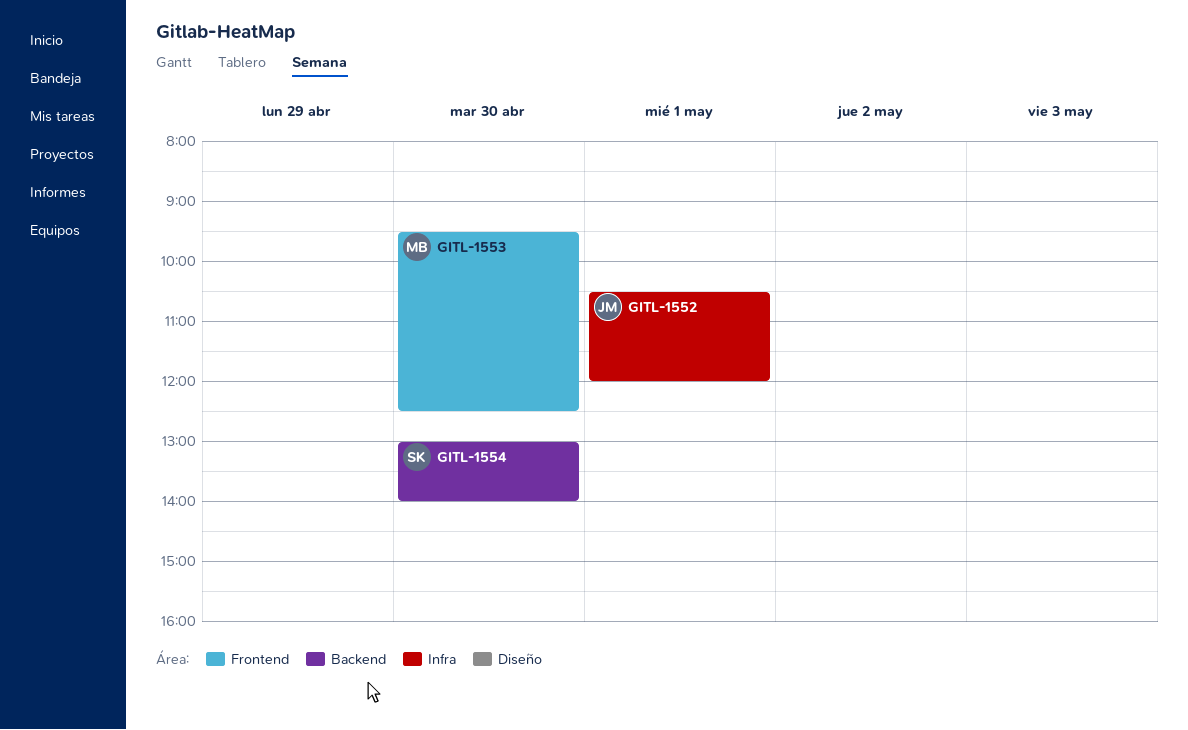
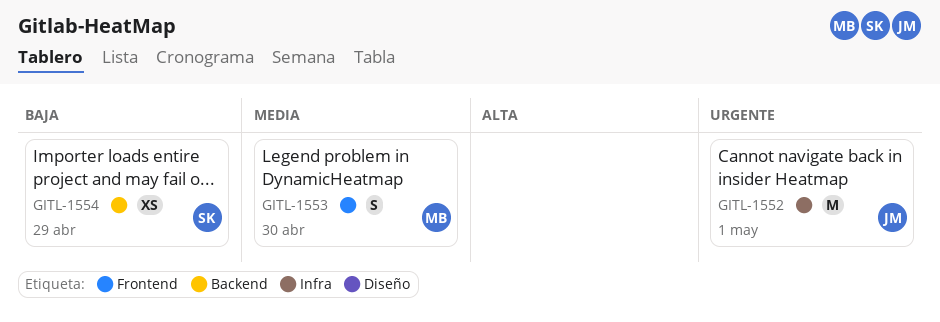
GITL-1554, day: Apr 30 -> Apr 29

